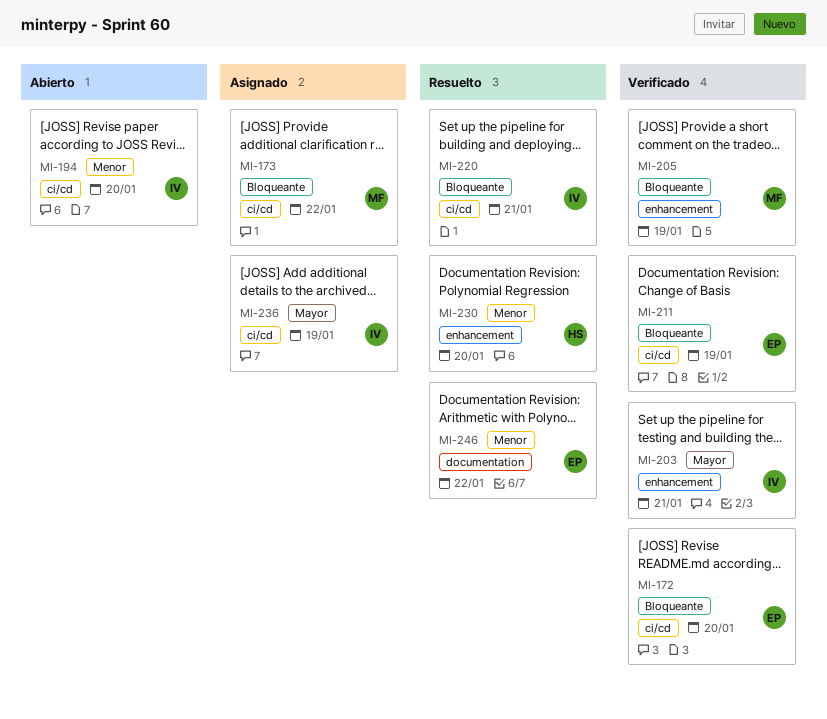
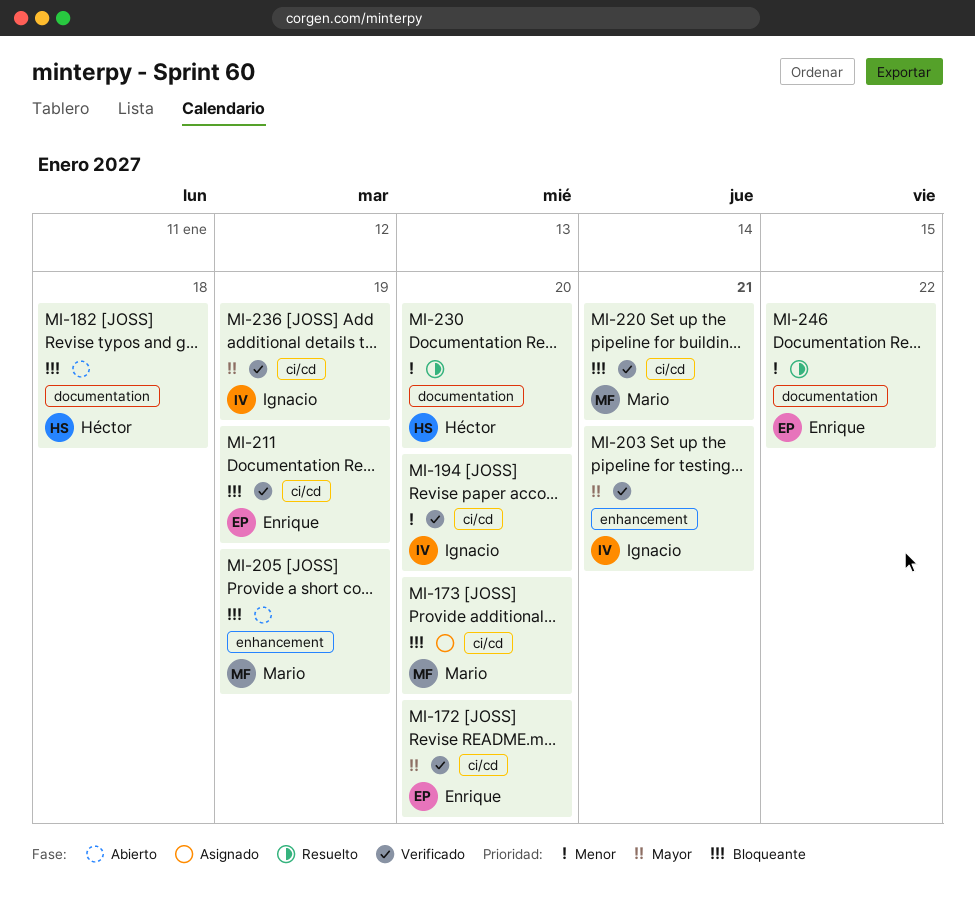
MI-172, priority: Bloqueante -> Mayor
MI-173, due: Jan 22 -> Jan 20
MI-182: none -> present
MI-194, status: Abierto -> Verificado
MI-205, status: Verificado -> Abierto
MI-220, status: Resuelto -> Verificado
MI-220, owner: Ignacio -> Mario
MI-230, label: enhancement -> documentation
MI-236, status: Asignado -> Verificado

